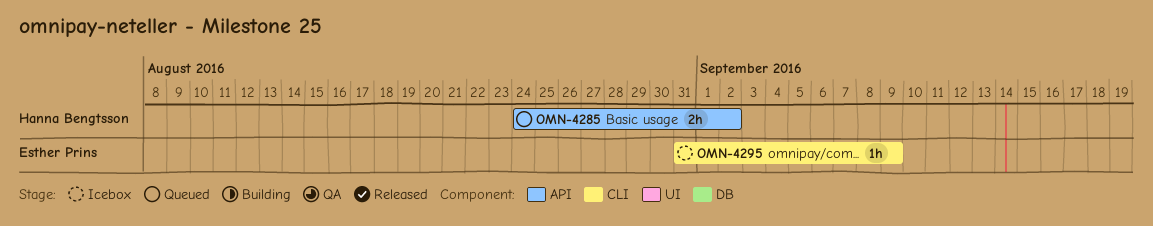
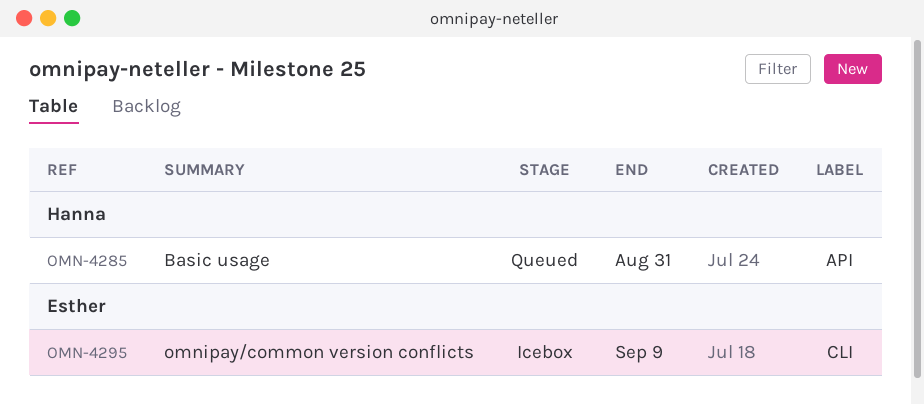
OMN-4285, due: Sep 2 -> Aug 31

